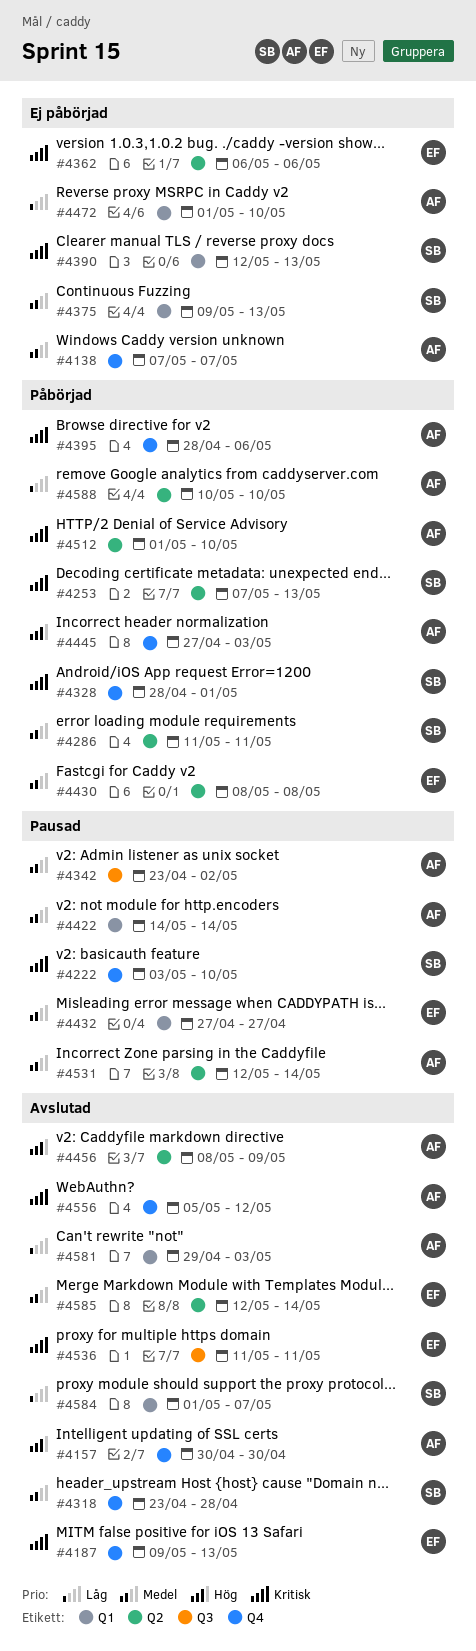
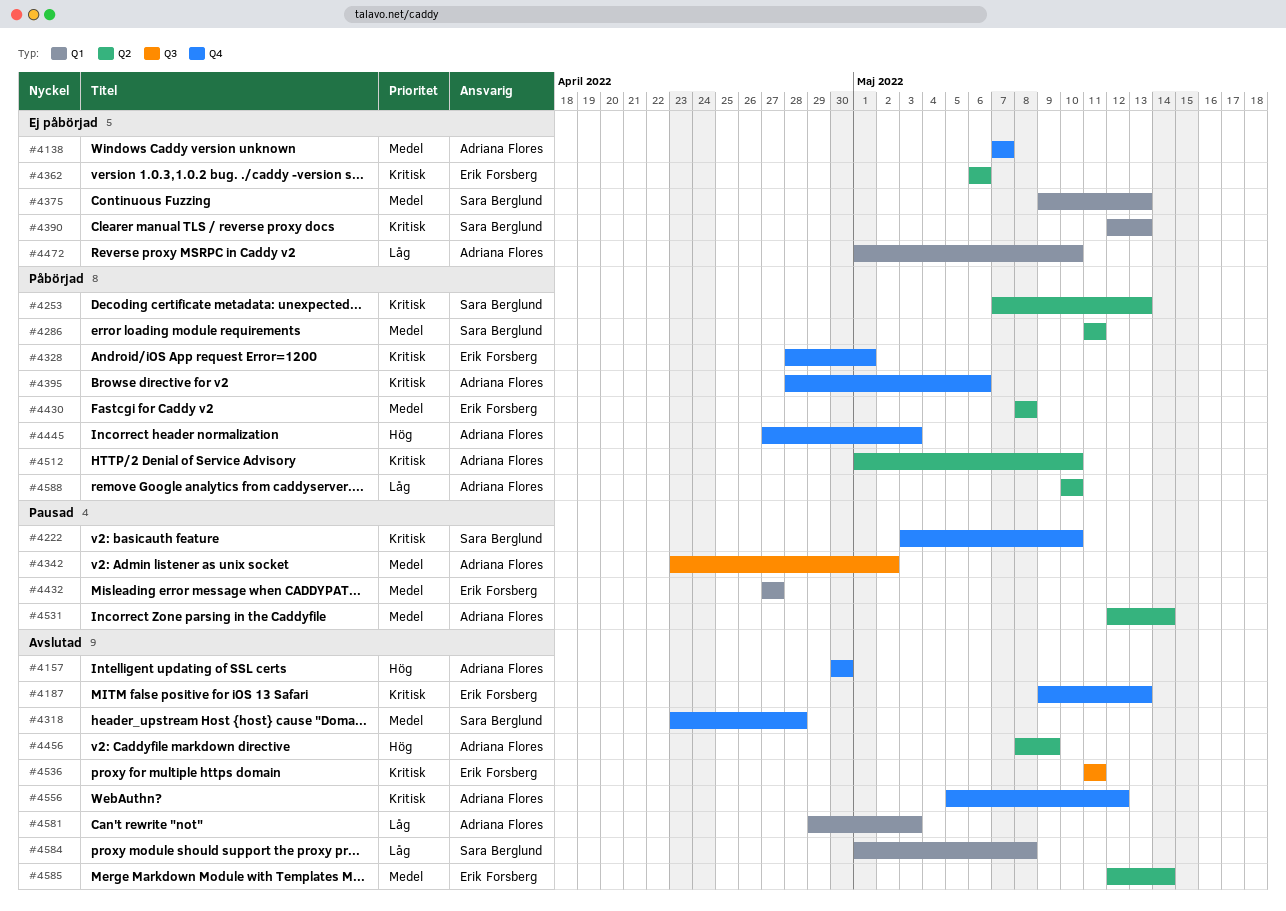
#4328, owner: Sara Berglund -> Erik Forsberg
#4422: present -> none
#4584, due: May 7 -> May 8

